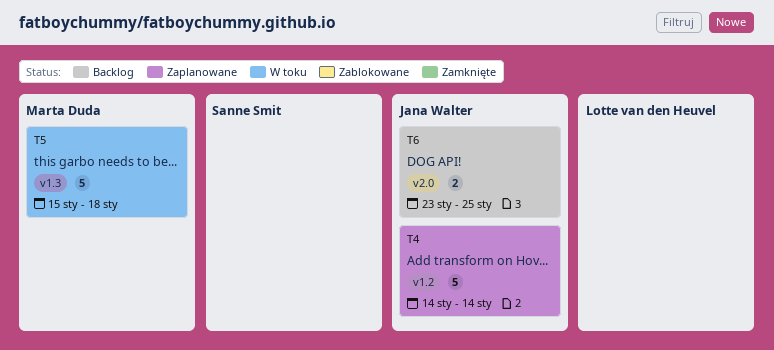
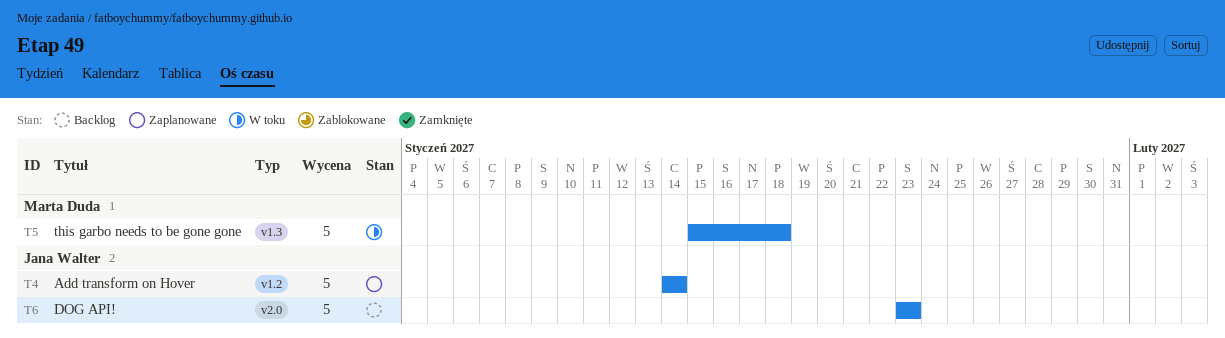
T6, estimate: 2 -> 5
T6, due: Jan 25 -> Jan 23

